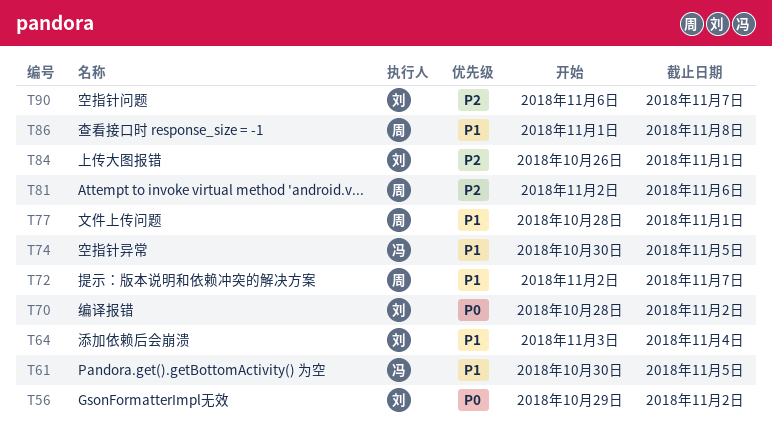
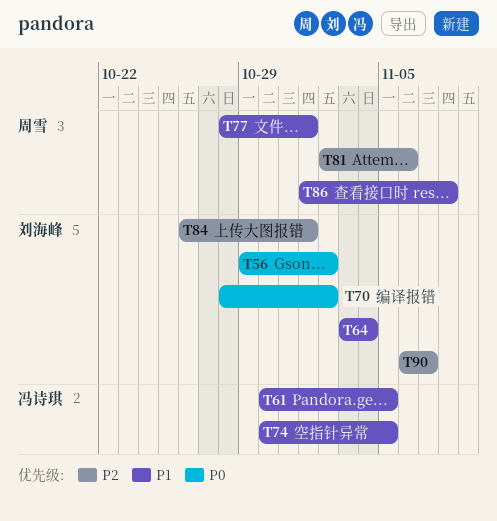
T72: present -> none

